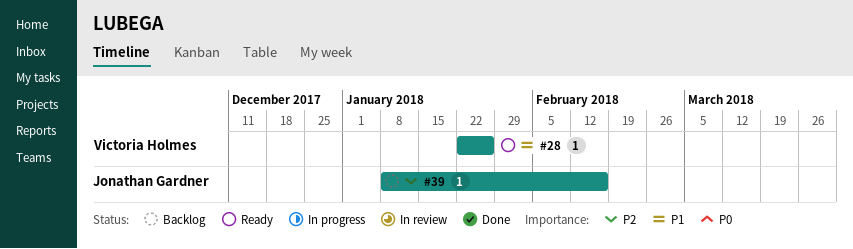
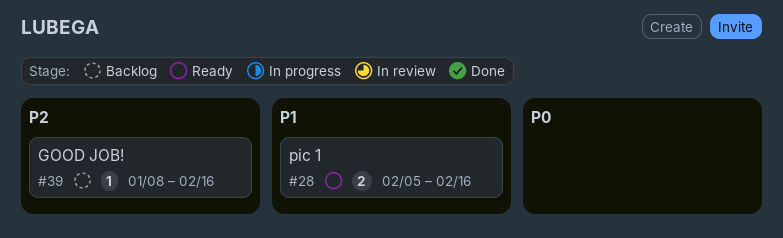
#28, estimate: 1 -> 2
#28, start: Jan 22 -> Feb 5
#28, due: Jan 26 -> Feb 16

